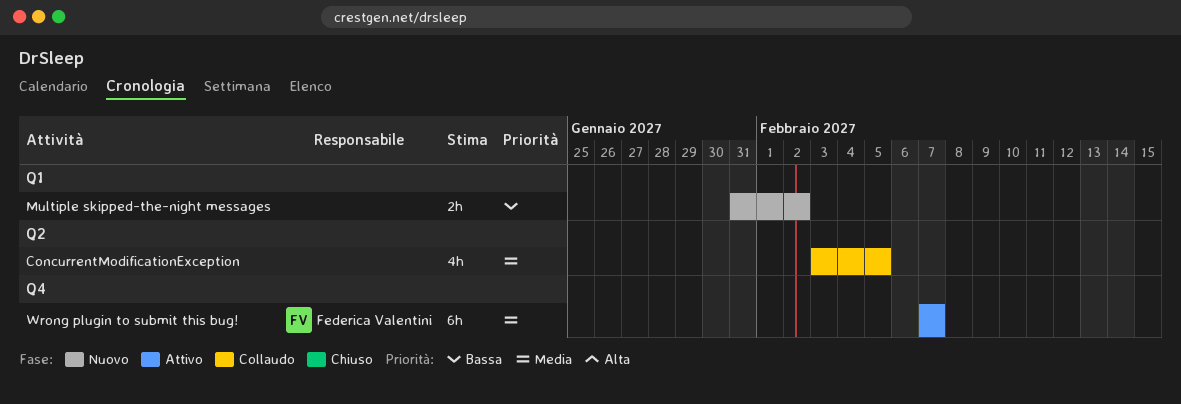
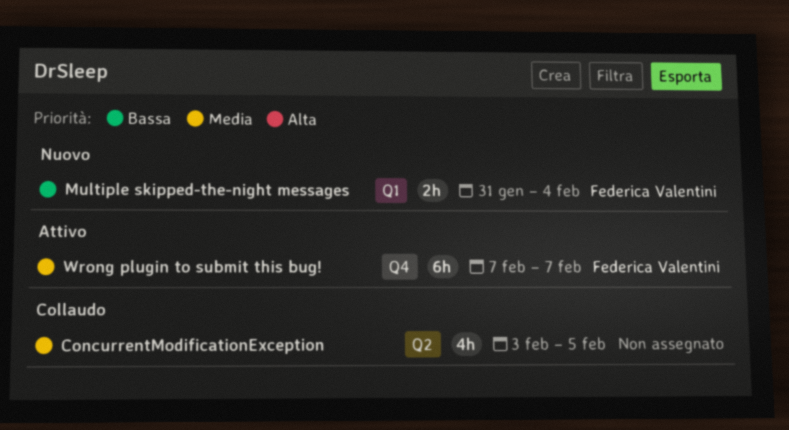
Multiple skipped-the-night messages, owner: none -> Federica Valentini
Multiple skipped-the-night messages, due: Feb 2 -> Feb 4

